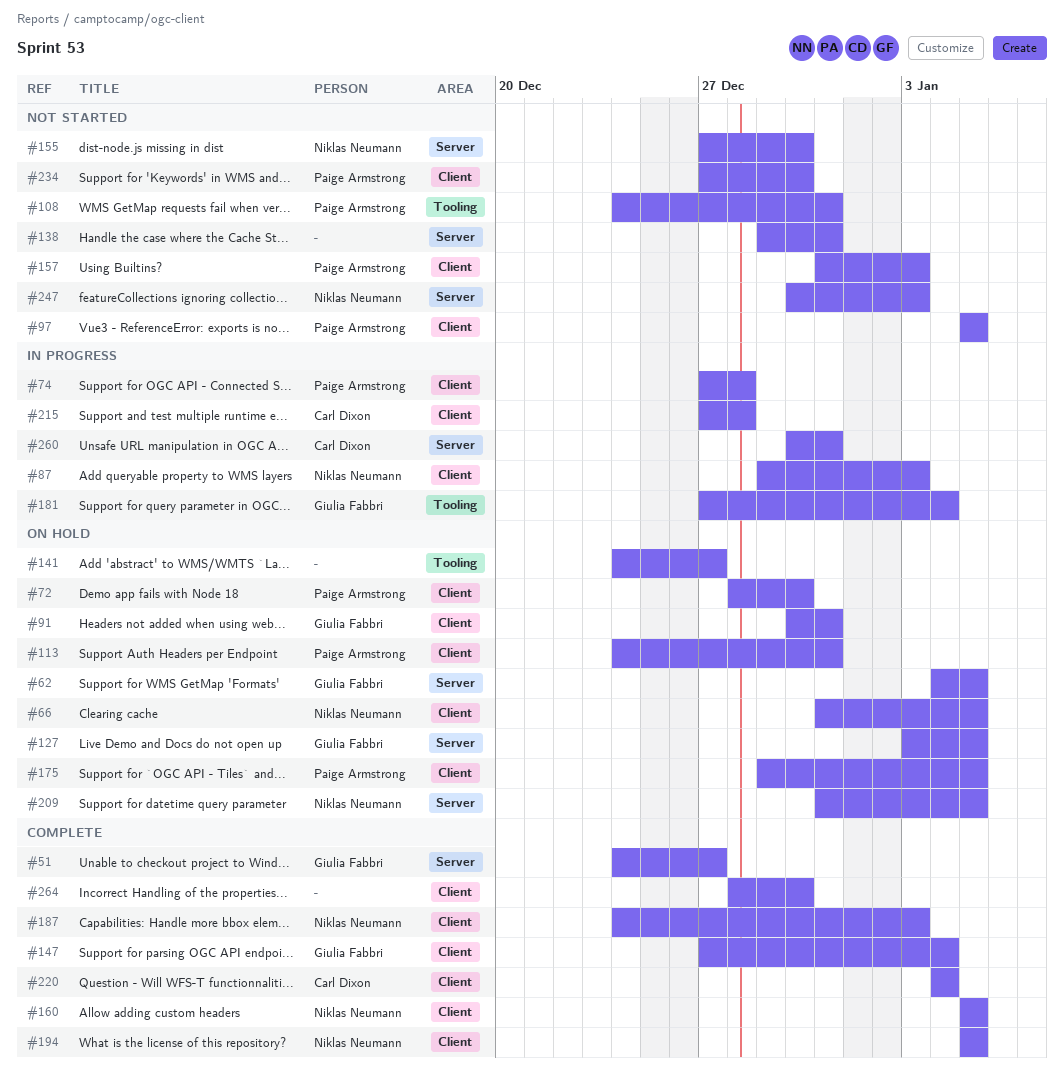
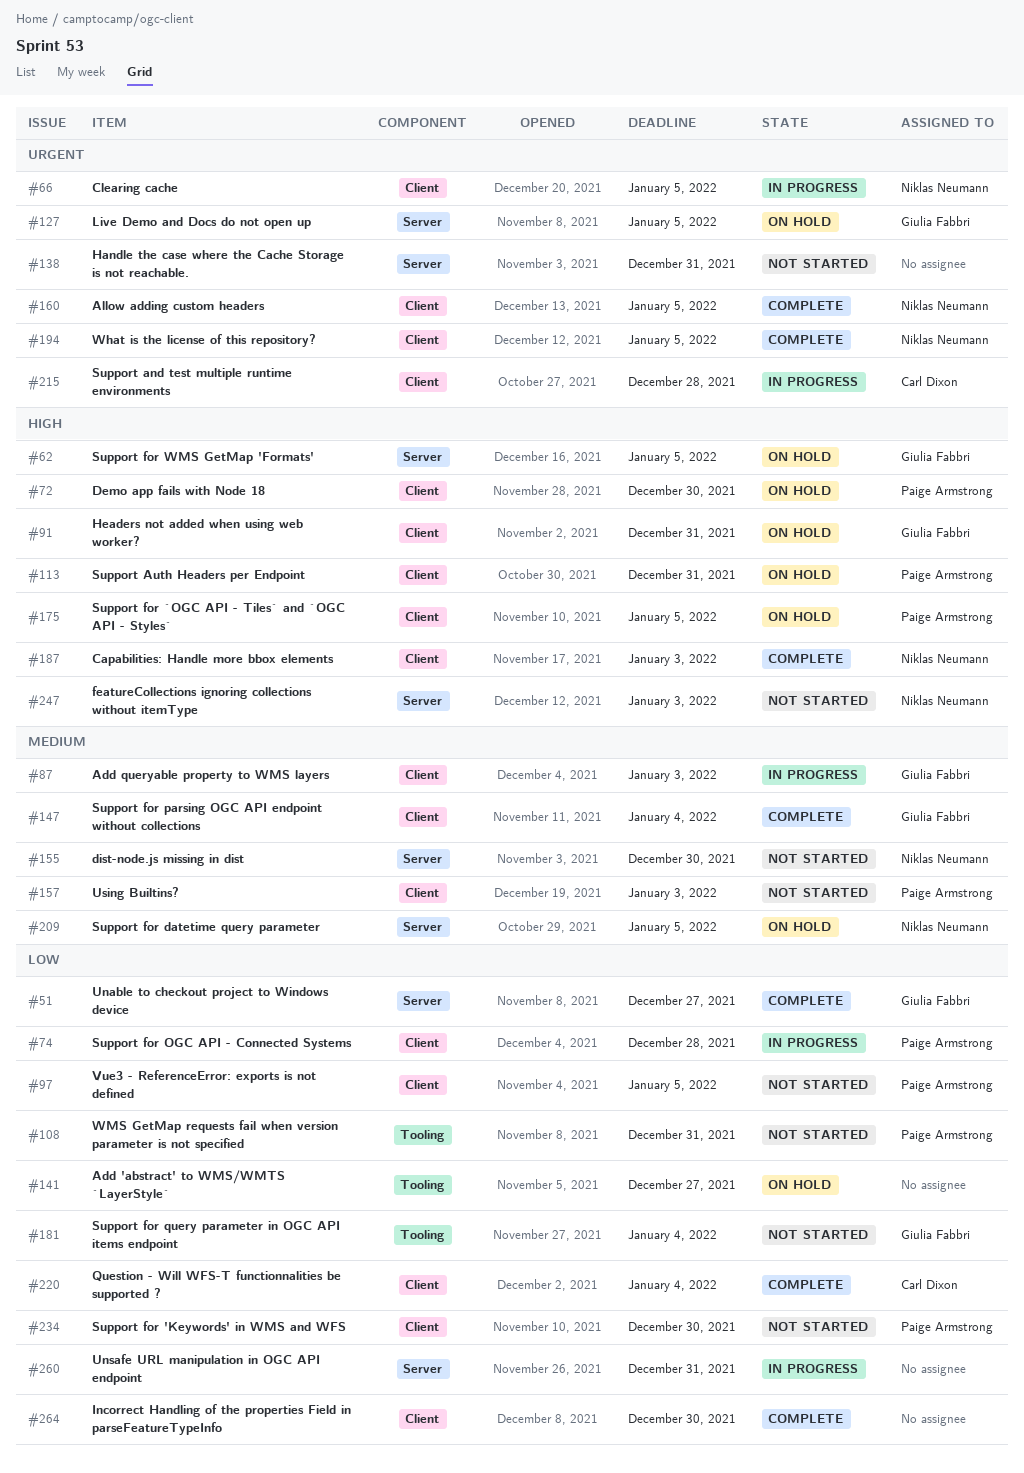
#66, status: On hold -> In progress
#87, owner: Niklas Neumann -> Giulia Fabbri
#181, status: In progress -> Not started
#260, owner: Carl Dixon -> none

